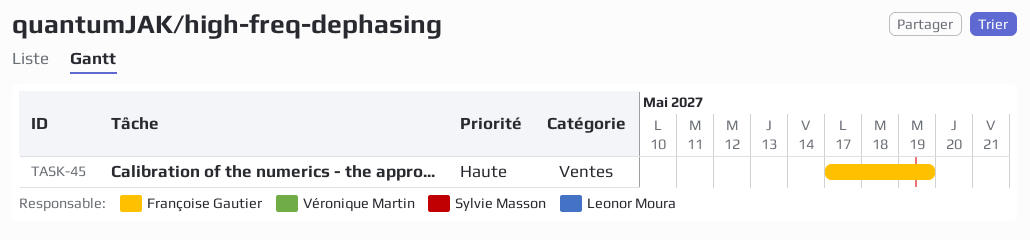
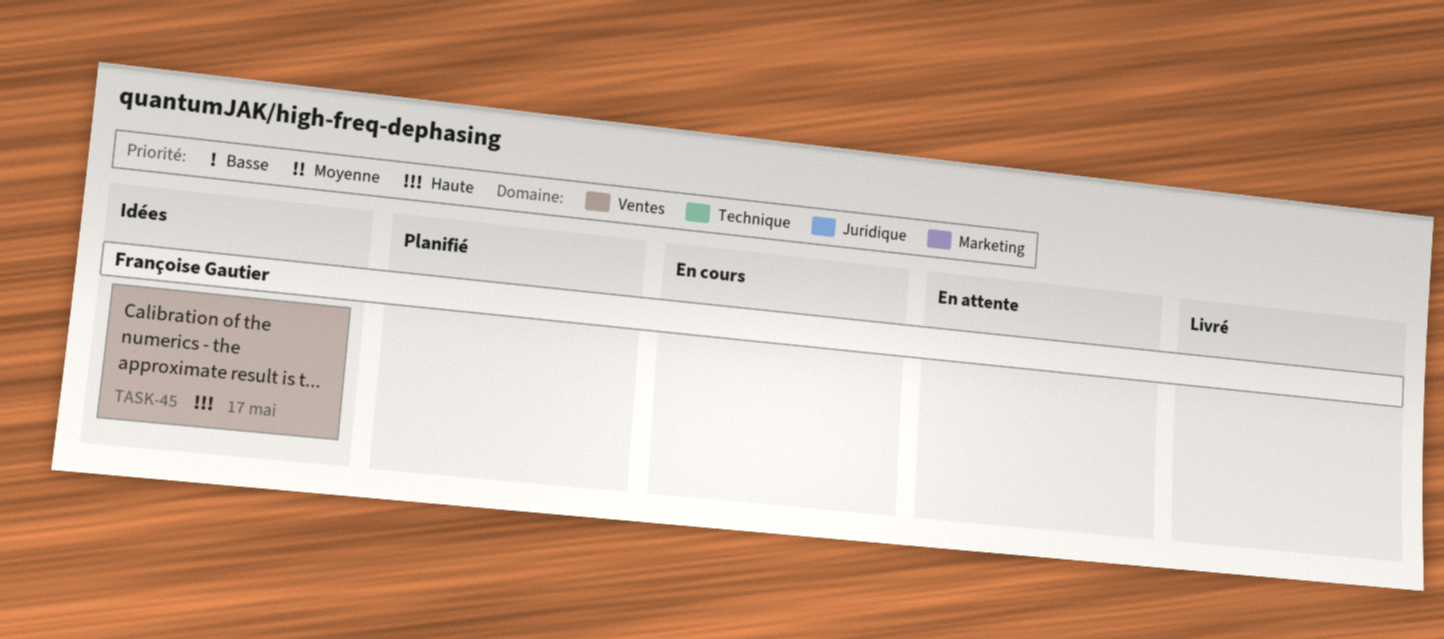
TASK-45, due: May 19 -> May 17

